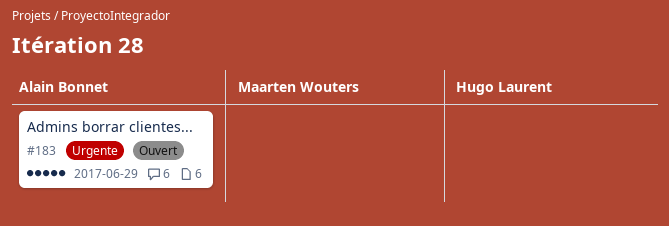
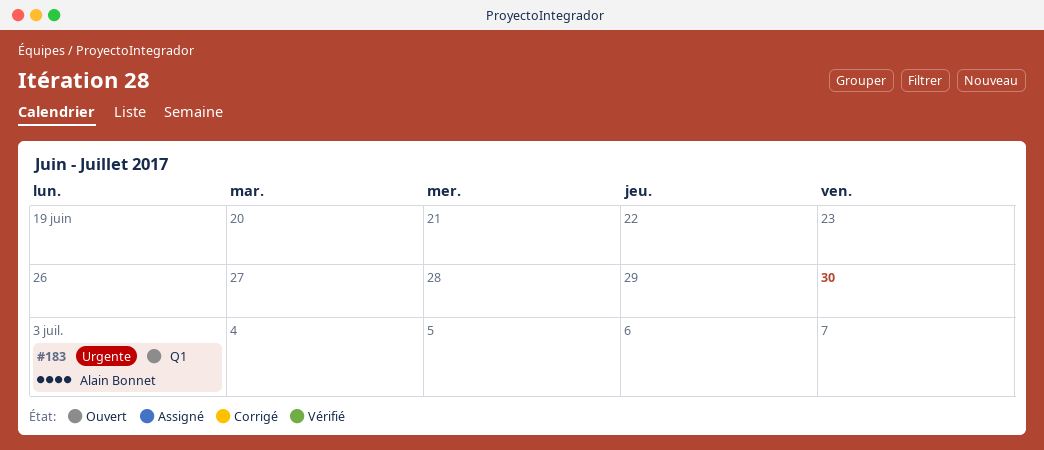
#183, estimate: 5 -> 4
#183, due: Jun 29 -> Jul 3

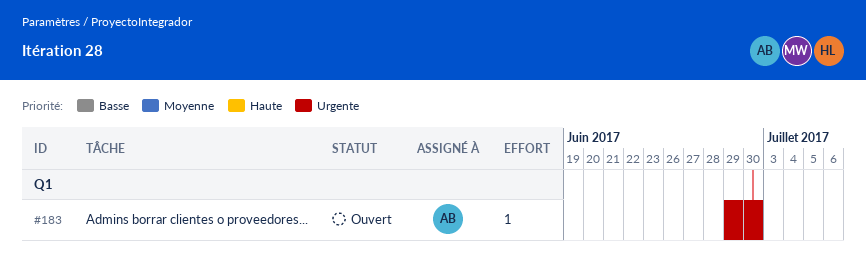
#183, estimate: 4 -> 1
#183, due: Jul 3 -> Jun 30

